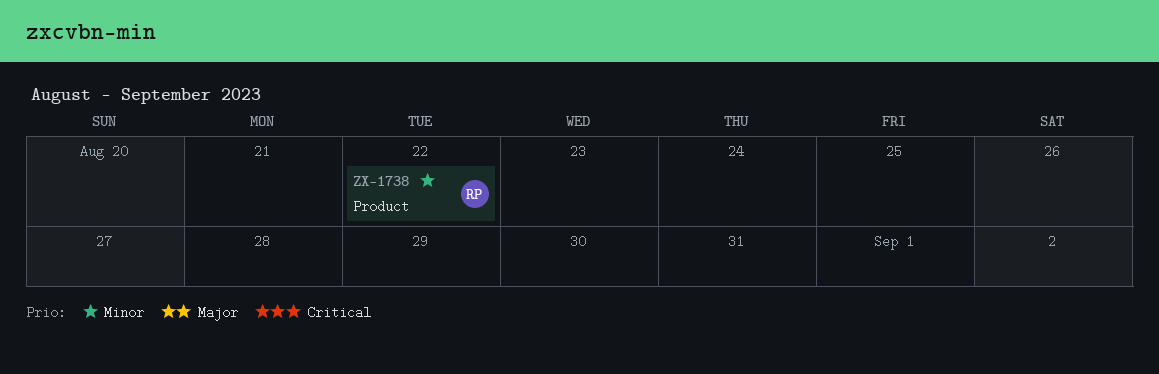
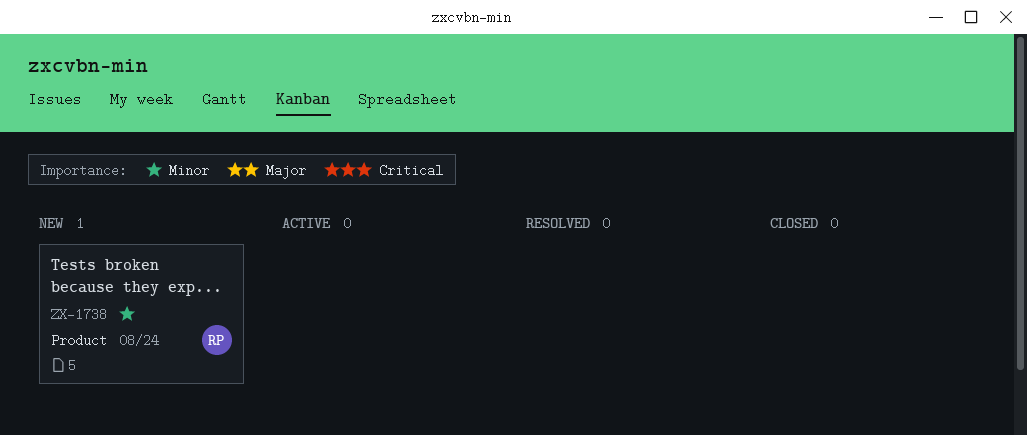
ZX-1738, due: Aug 22 -> Aug 24

